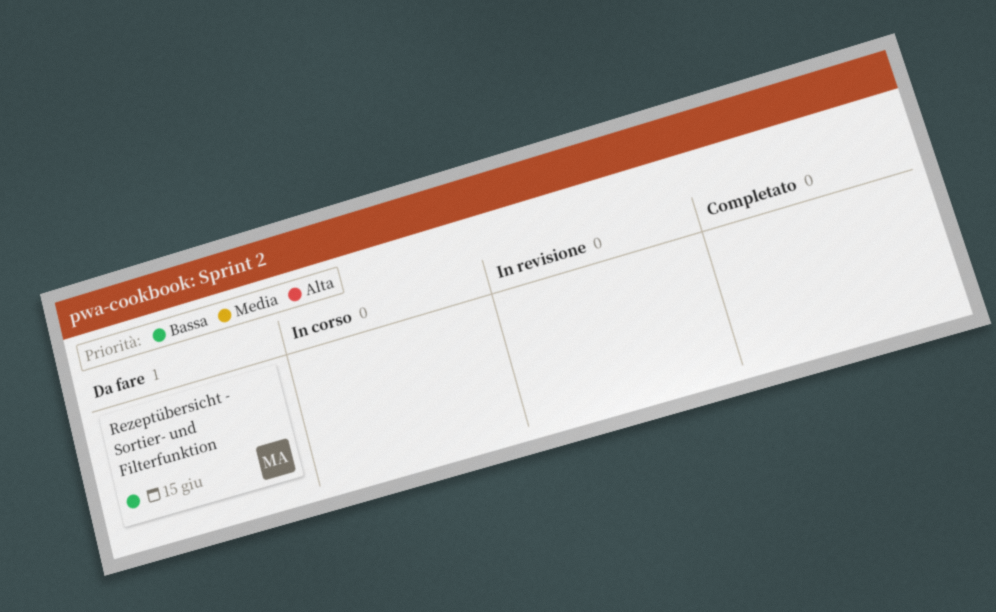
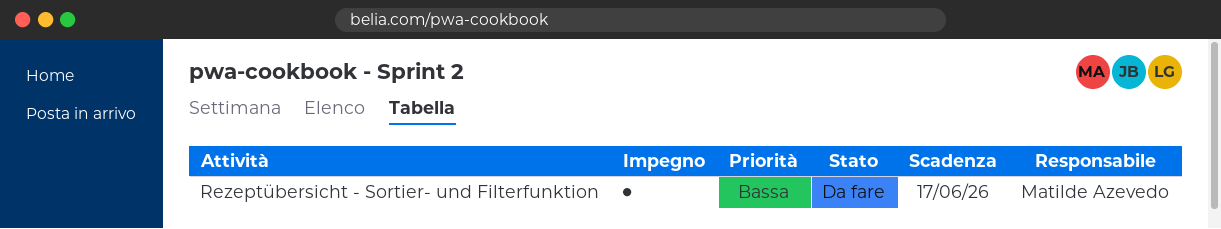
Rezeptübersicht - Sortier- und Filterfunktion, due: Jun 15 -> Jun 17

